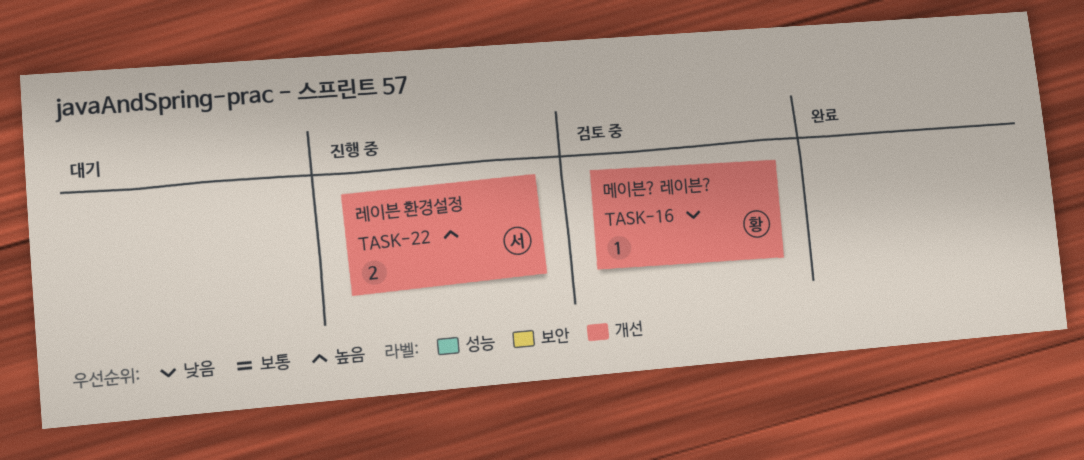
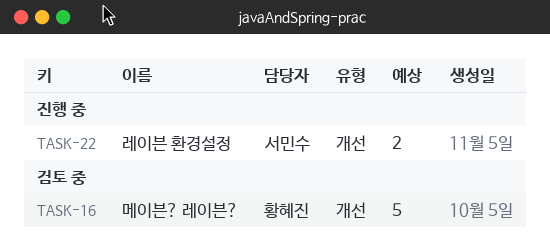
TASK-16, estimate: 1 -> 5

